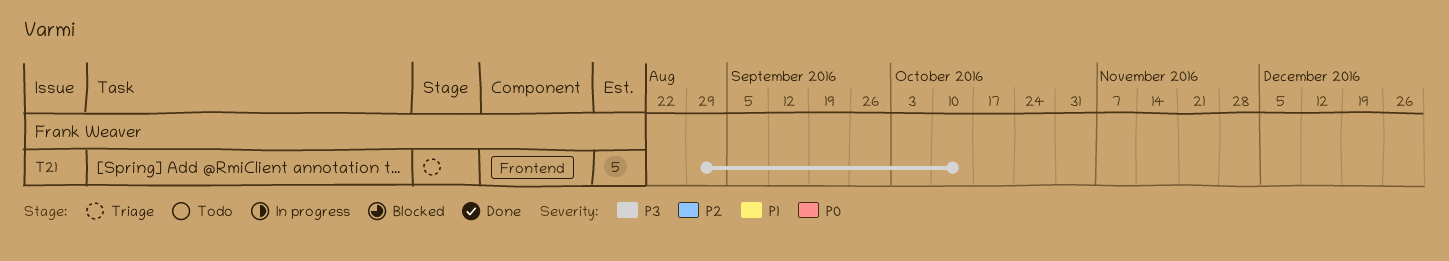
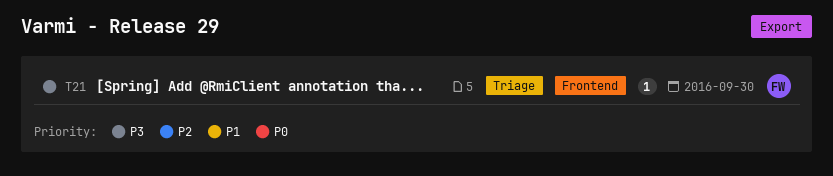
T21, estimate: 5 -> 1
T21, due: Oct 14 -> Sep 30

